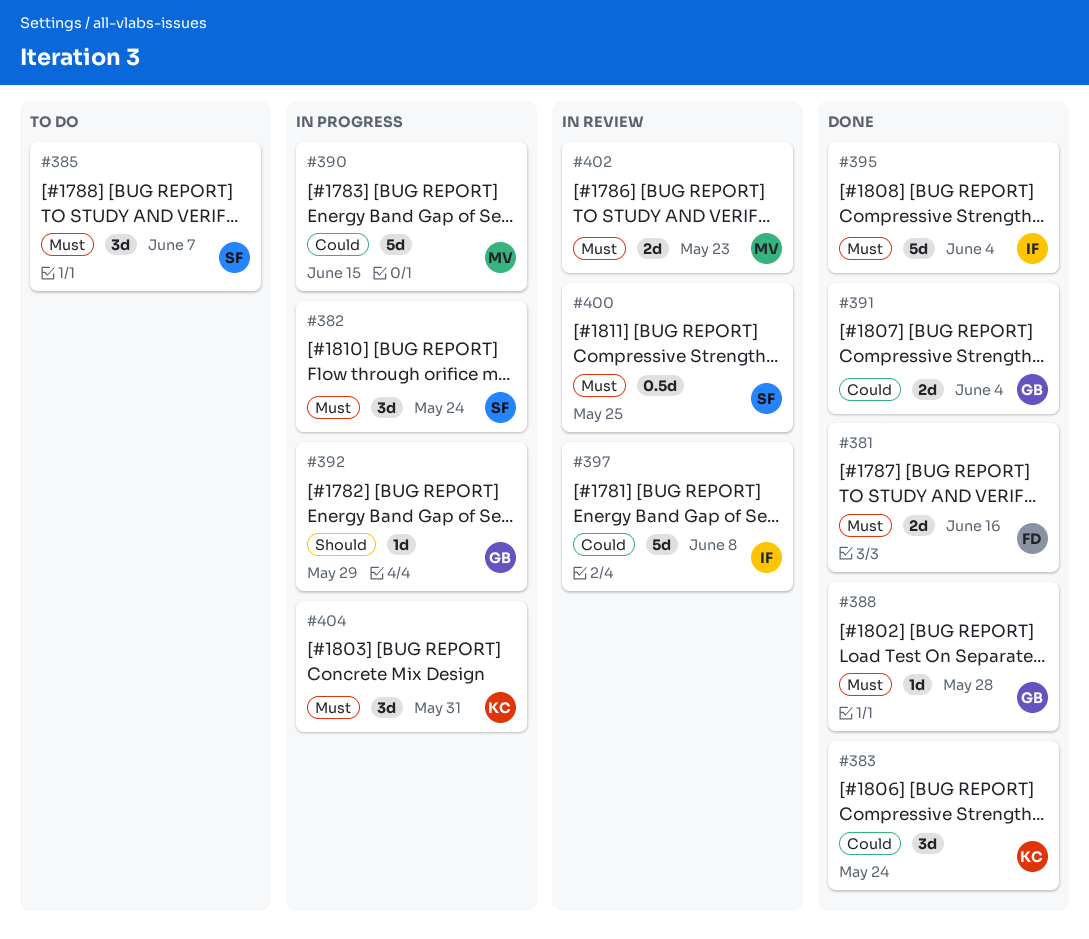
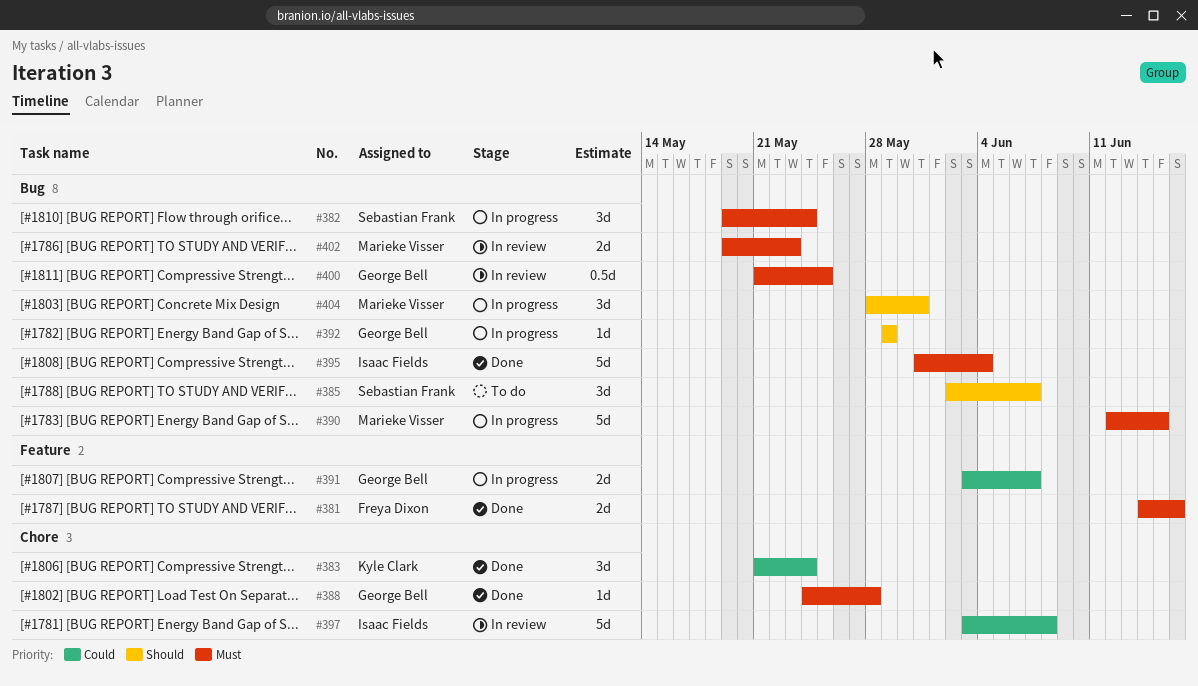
#385, priority: Must -> Should
#390, priority: Could -> Must
#391, status: Done -> In progress
#391, due: Jun 4 -> Jun 7
#400, owner: Sebastian Frank -> George Bell
#404, owner: Kyle Clark -> Marieke Visser
#404, priority: Must -> Should

